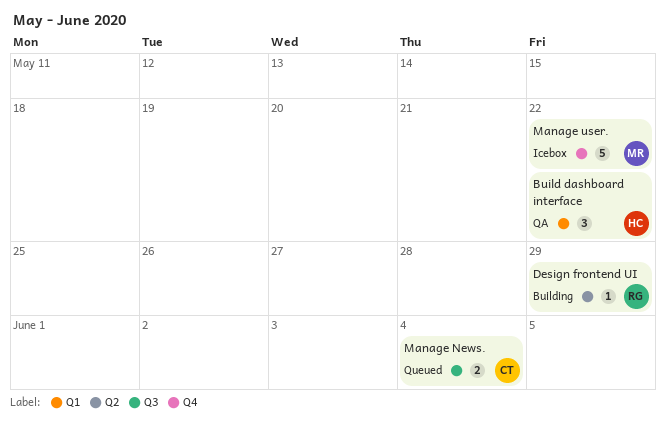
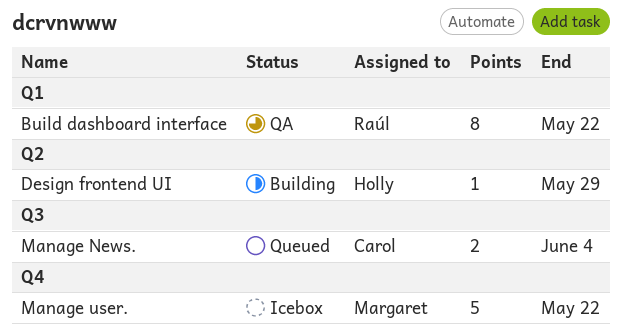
Build dashboard interface, owner: Holly -> Raúl
Build dashboard interface, estimate: 3 -> 8
Design frontend UI, owner: Raúl -> Holly

